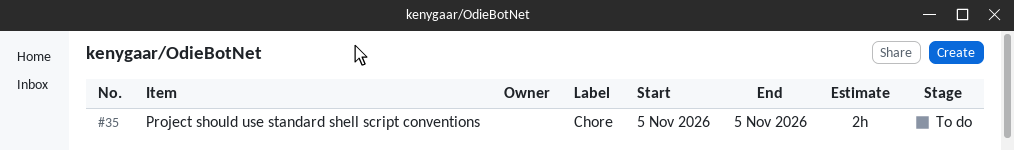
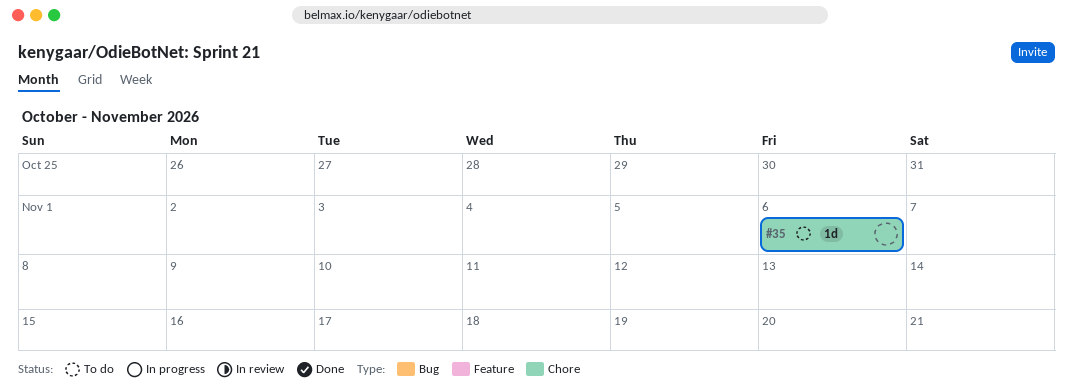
#35, estimate: 2h -> 1d
#35, due: Nov 5 -> Nov 6

